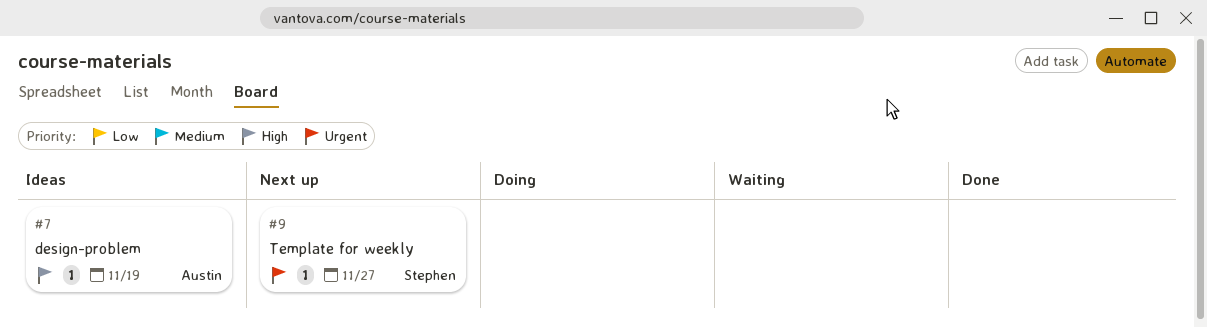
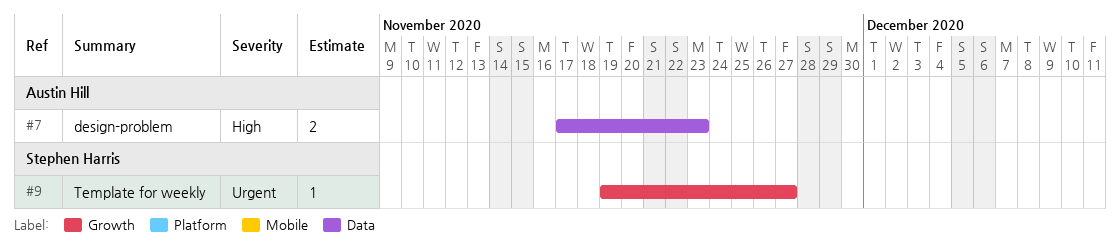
#7, estimate: 1 -> 2
#7, due: Nov 19 -> Nov 23

